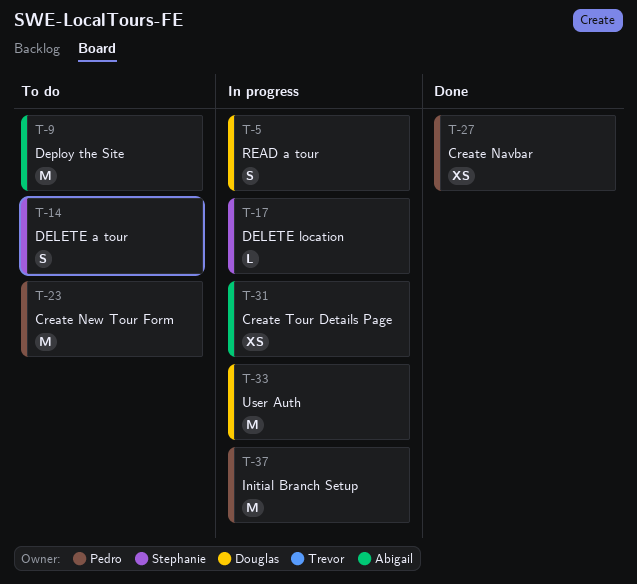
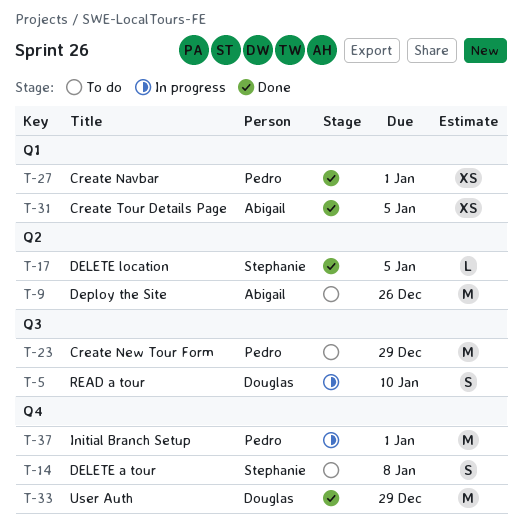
T-17, status: In progress -> Done
T-31, status: In progress -> Done
T-33, status: In progress -> Done

